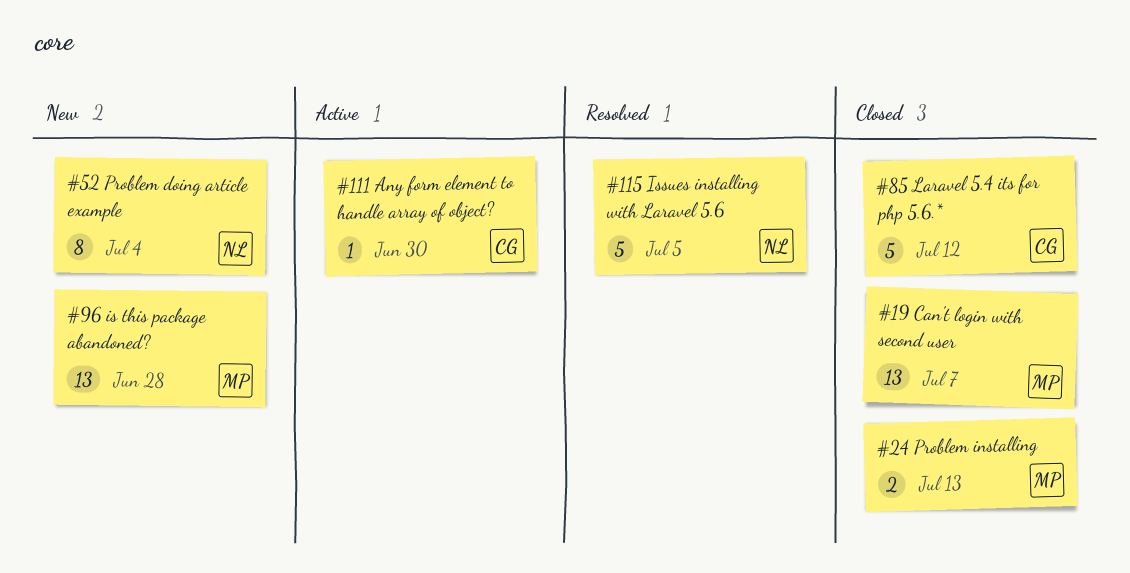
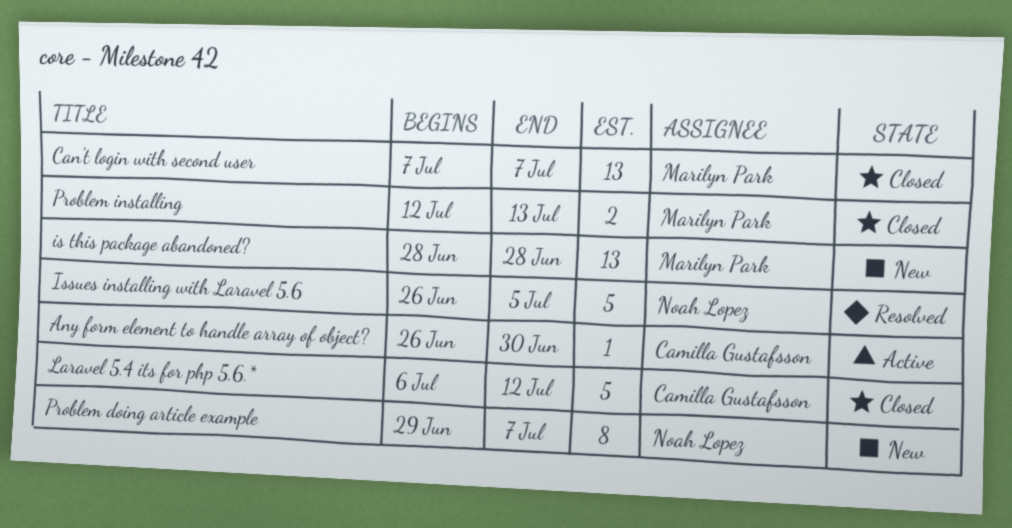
Problem doing article example, due: Jul 4 -> Jul 7

